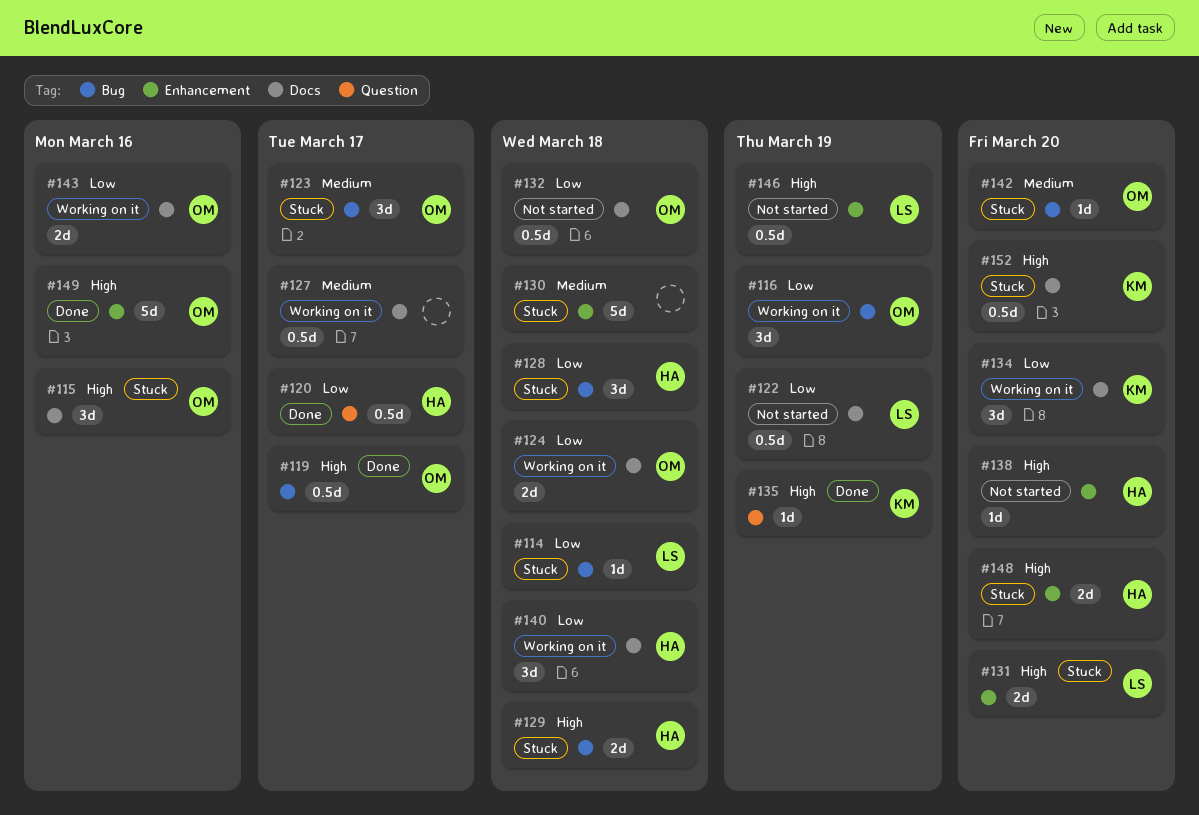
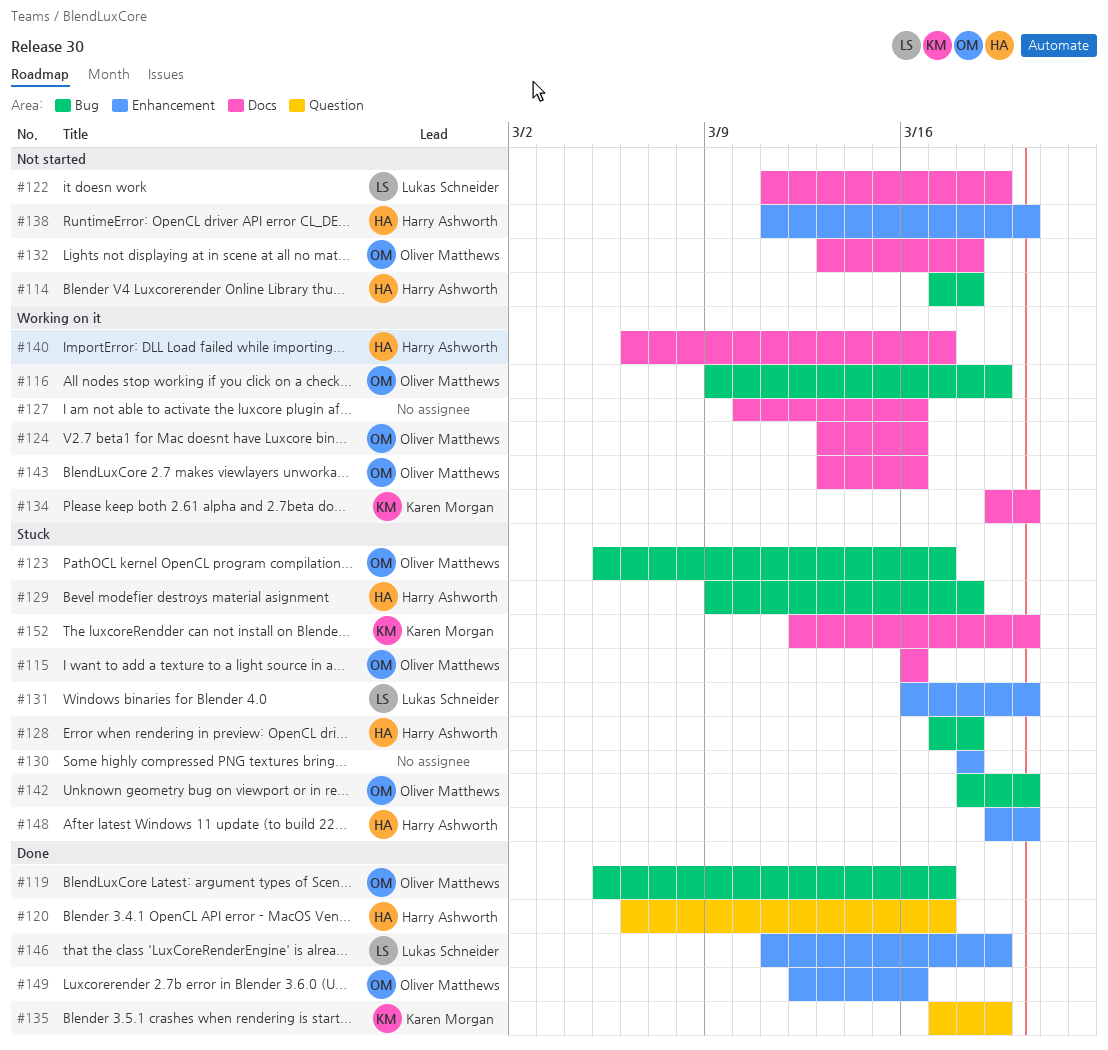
#114, status: Stuck -> Not started
#114, owner: Lukas Schneider -> Harry Ashworth
#124, due: Mar 18 -> Mar 16
#127, due: Mar 17 -> Mar 16
#140, due: Mar 18 -> Mar 17
#146, status: Not started -> Done

